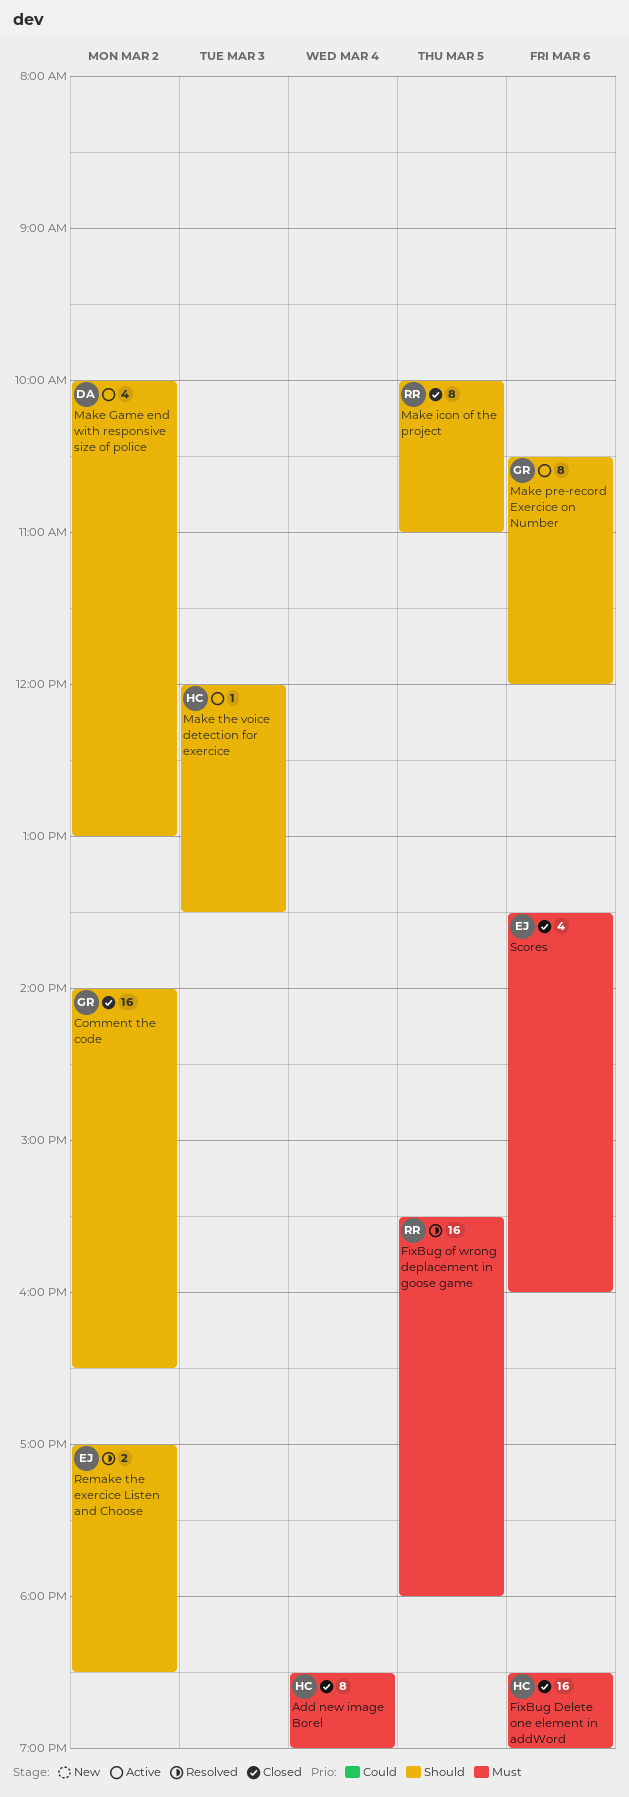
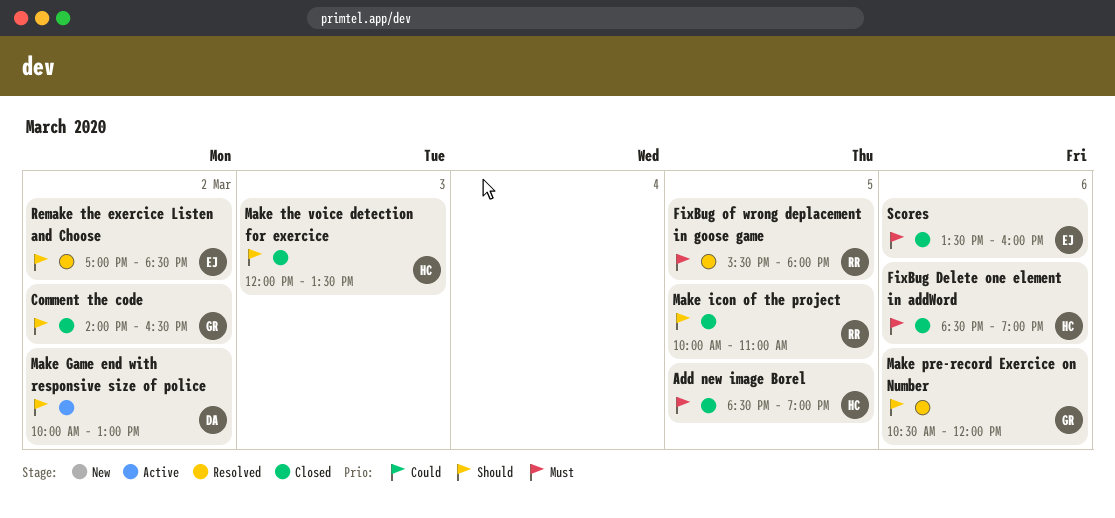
Add new image Borel, day: Mar 4 -> Mar 5
Make pre-record Exercice on Number, status: Active -> Resolved
Make the voice detection for exercice, status: Active -> Closed

